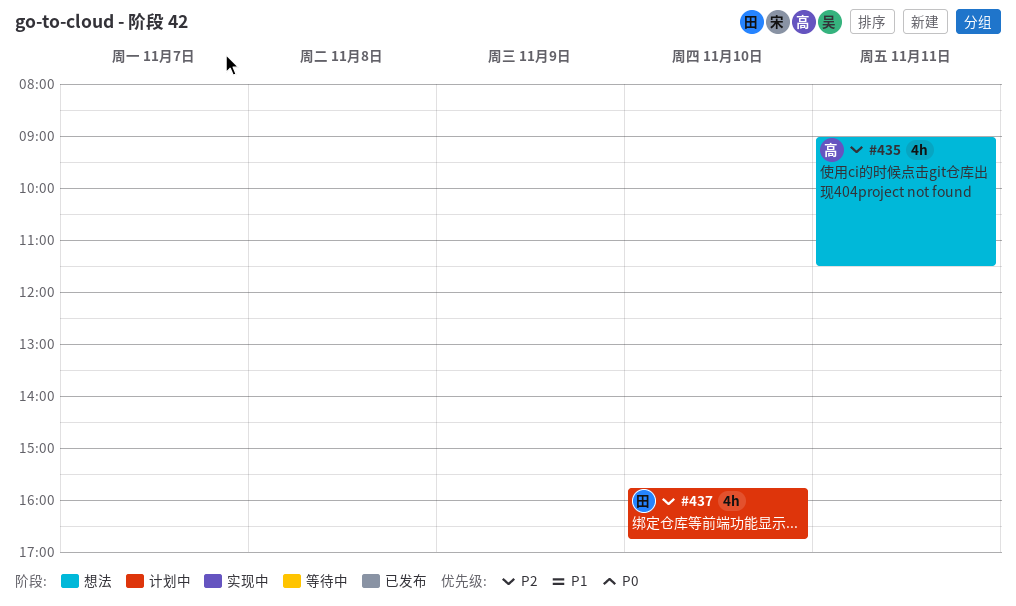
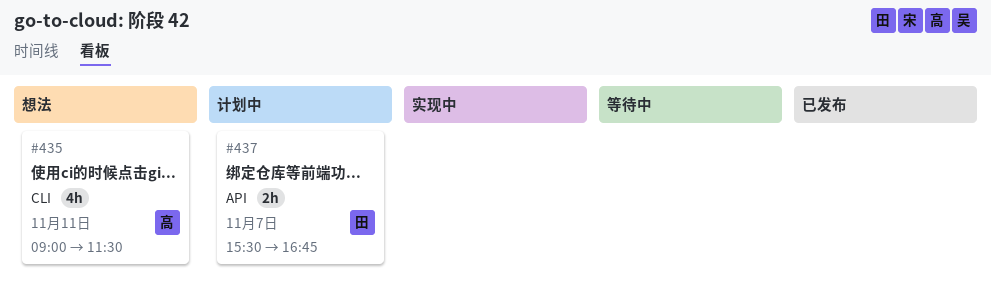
#437, estimate: 4h -> 2h
#437, day: Nov 10 -> Nov 7
#437, begins: 15:45 -> 15:30

